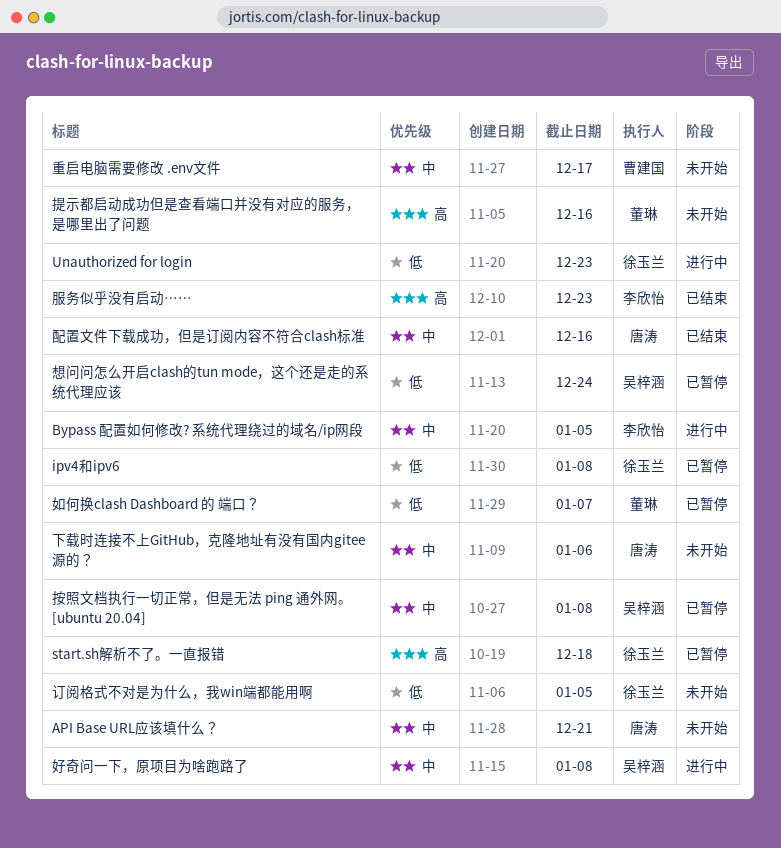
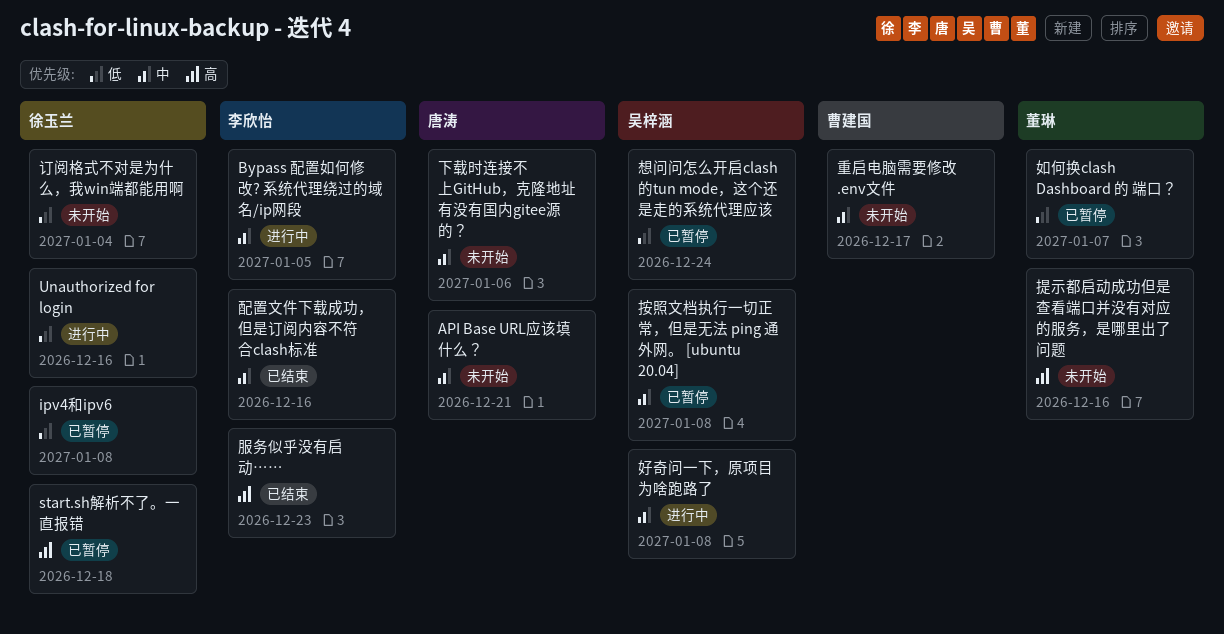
Unauthorized for login, due: Dec 23 -> Dec 16
订阅格式不对是为什么，我win端都能用啊, due: Jan 5 -> Jan 4
配置文件下载成功，但是订阅内容不符合clash标准, owner: 唐涛 -> 李欣怡

